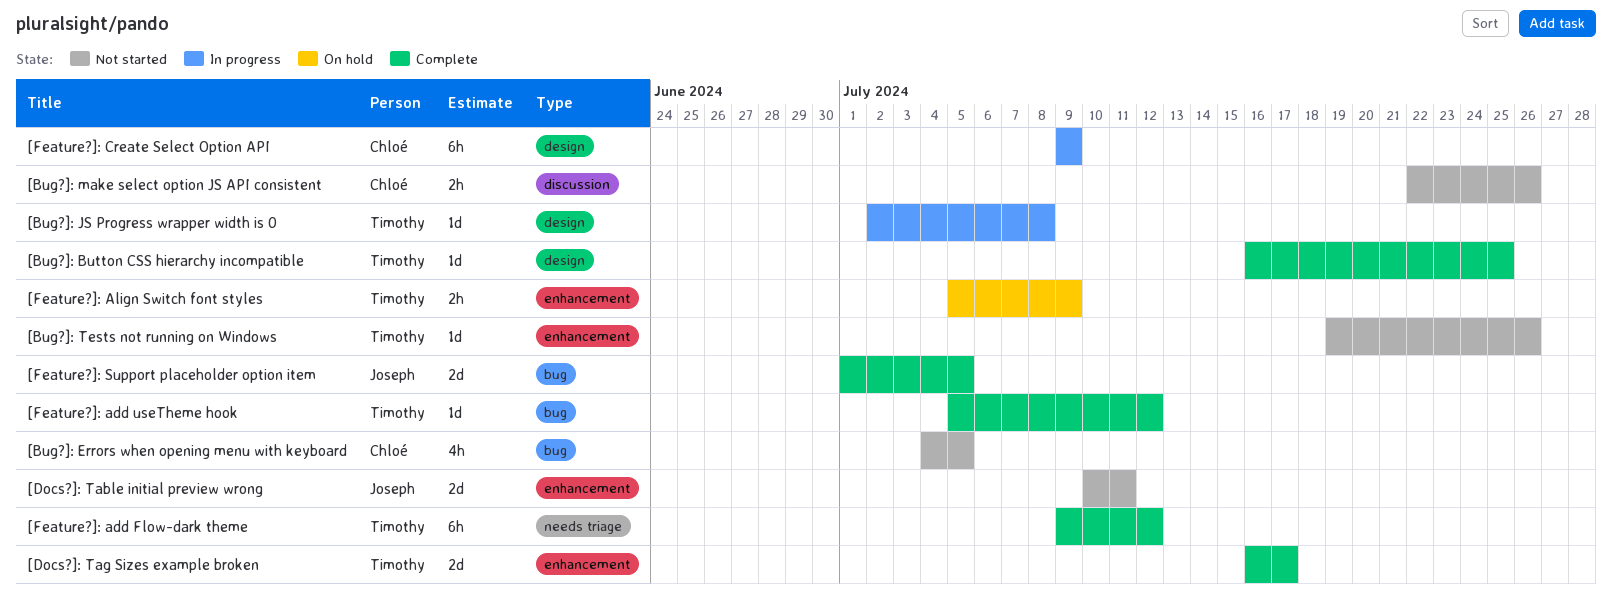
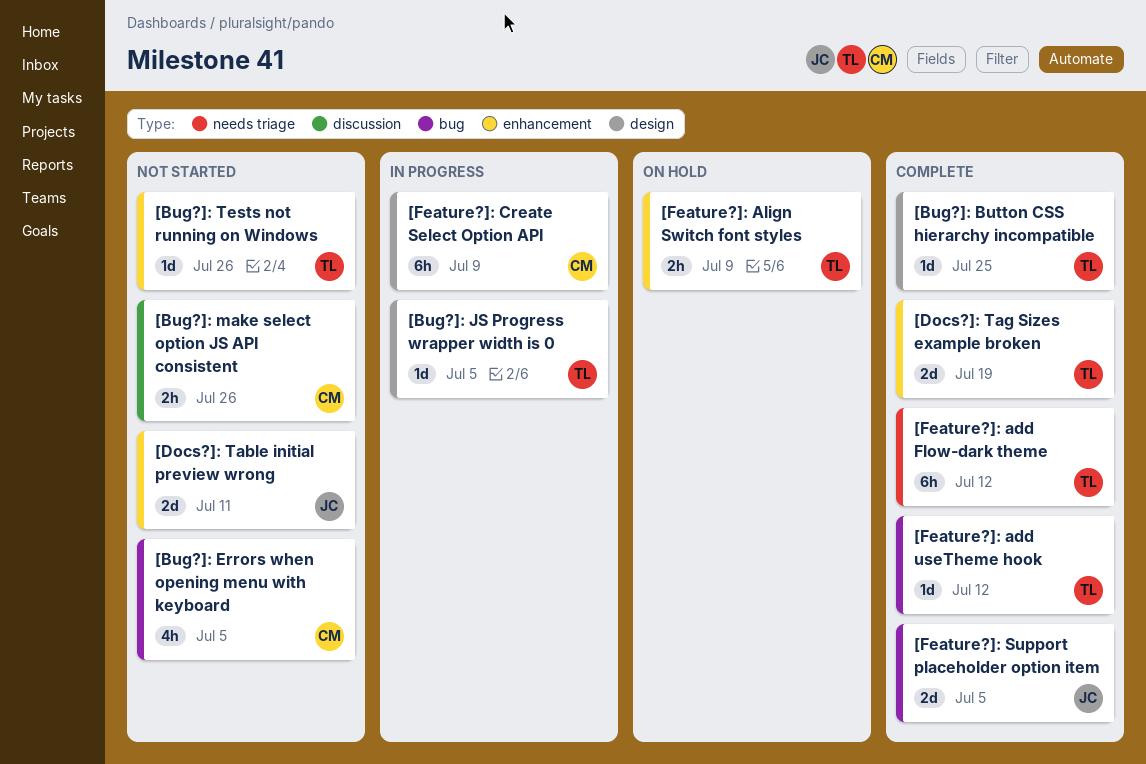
[Bug?]: JS Progress wrapper width is 0, due: Jul 8 -> Jul 5
[Docs?]: Tag Sizes example broken, due: Jul 17 -> Jul 19

